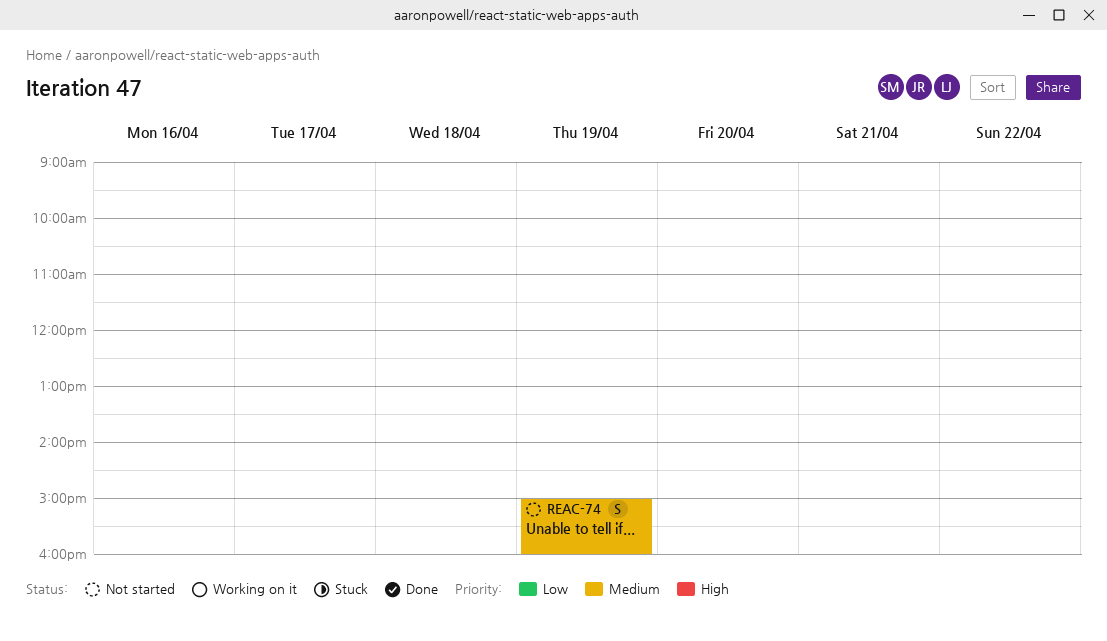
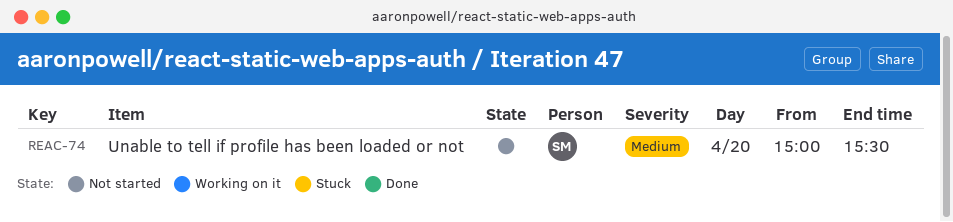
REAC-74, day: Apr 19 -> Apr 20
REAC-74, ends: 16:00 -> 15:30

